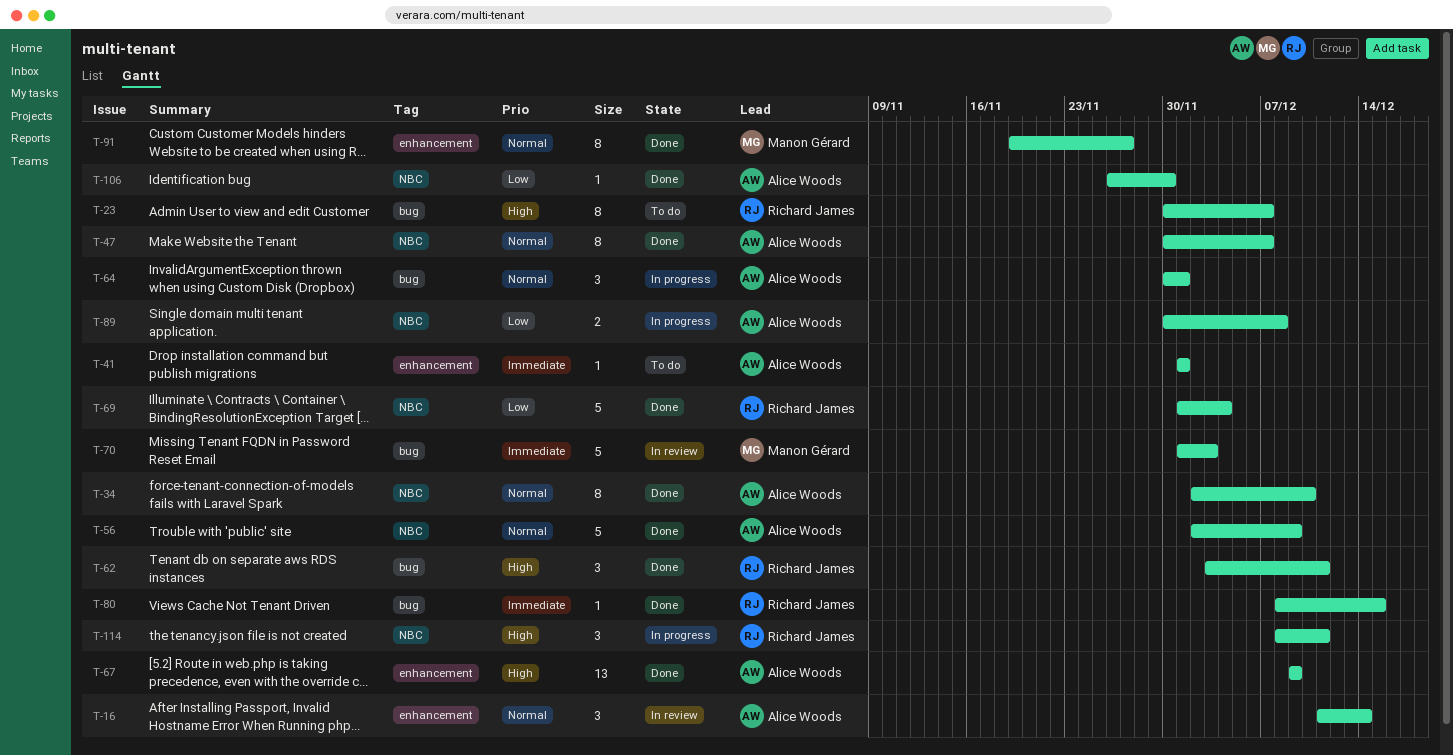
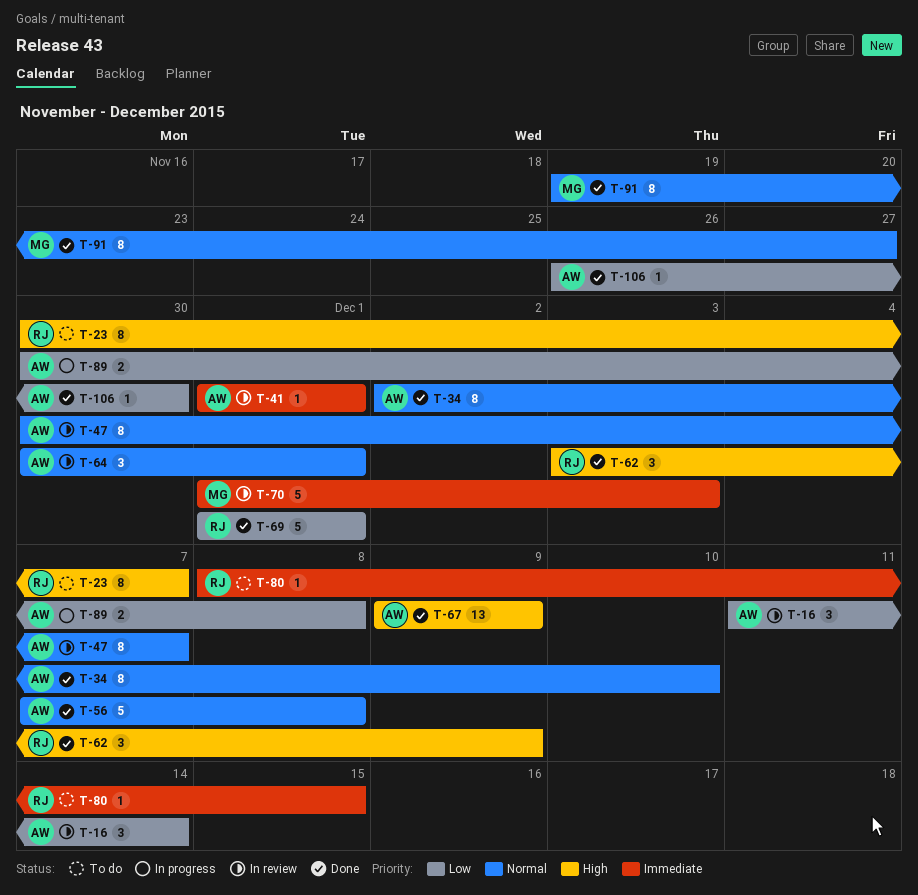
T-16, priority: Normal -> Low
T-41, status: To do -> In review
T-47, status: Done -> In review
T-56, start: Dec 2 -> Dec 7
T-56, due: Dec 9 -> Dec 8
T-62, due: Dec 11 -> Dec 9
T-64, status: In progress -> In review
T-69, due: Dec 4 -> Dec 1
T-80, status: Done -> To do
T-114: present -> none

